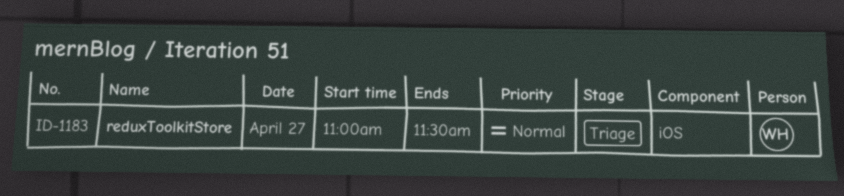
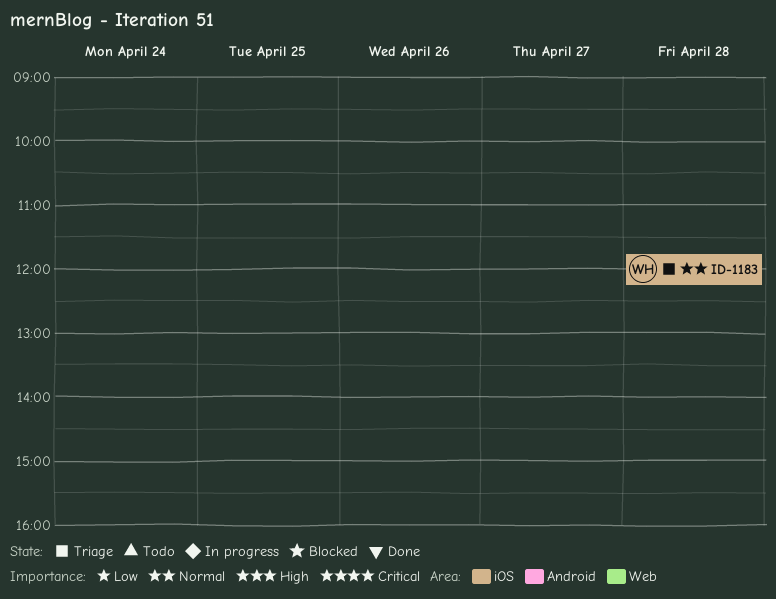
ID-1183, day: Apr 27 -> Apr 28
ID-1183, begins: 11:00 -> 11:45
ID-1183, ends: 11:30 -> 12:15

